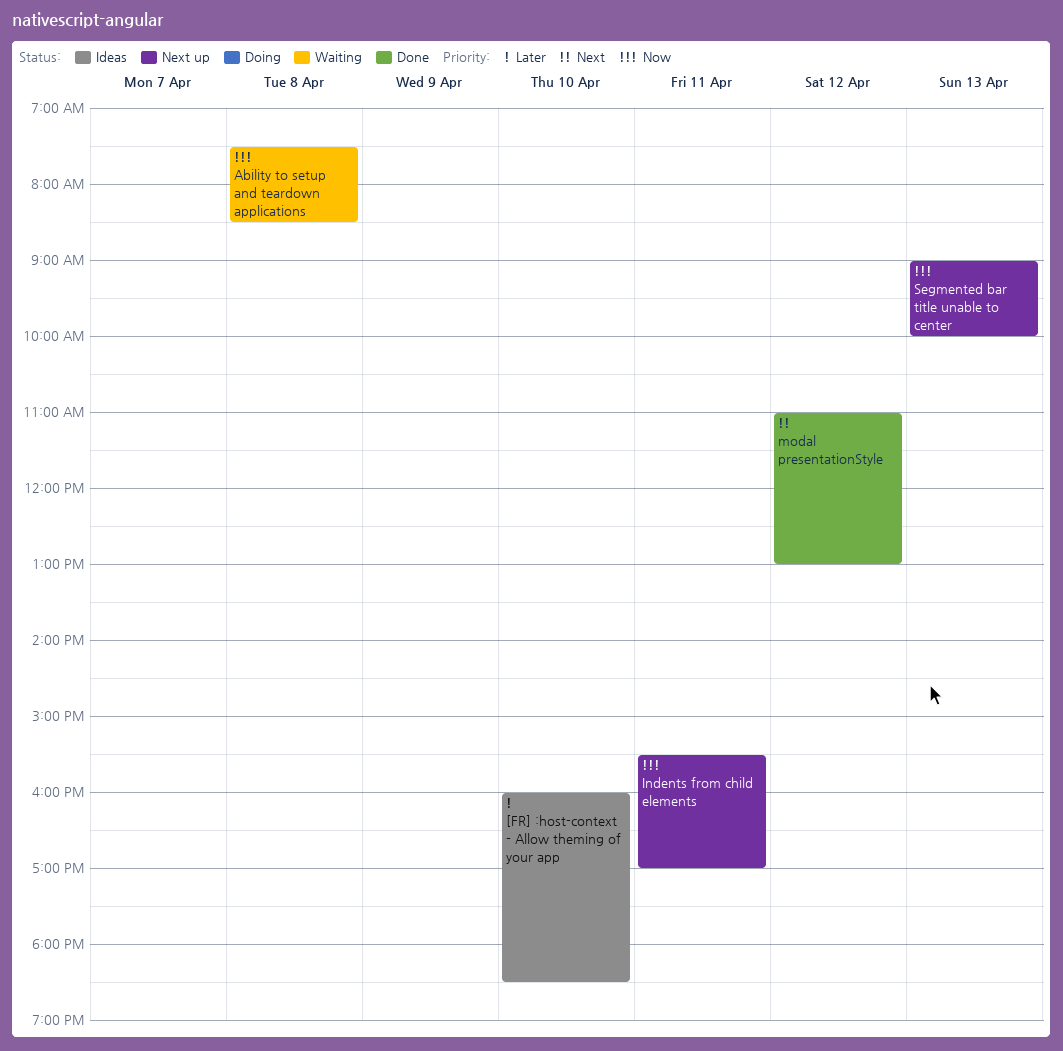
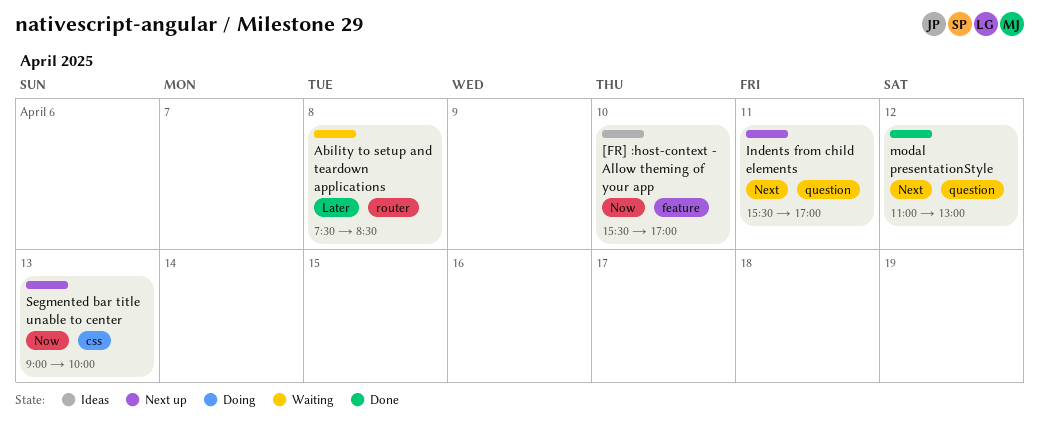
[FR] :host-context - Allow theming of your app, priority: Later -> Now
[FR] :host-context - Allow theming of your app, begins: 16:00 -> 15:30
[FR] :host-context - Allow theming of your app, ends: 18:30 -> 17:00
Ability to setup and teardown applications, priority: Now -> Later
Indents from child elements, priority: Now -> Next

